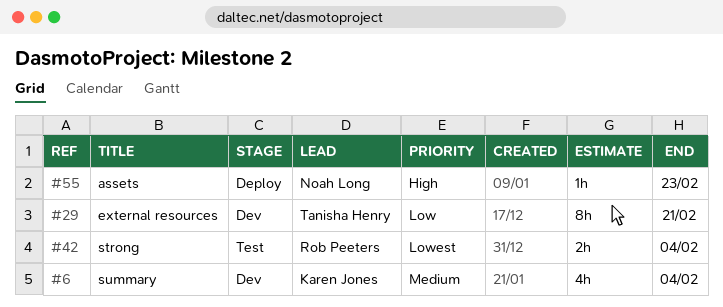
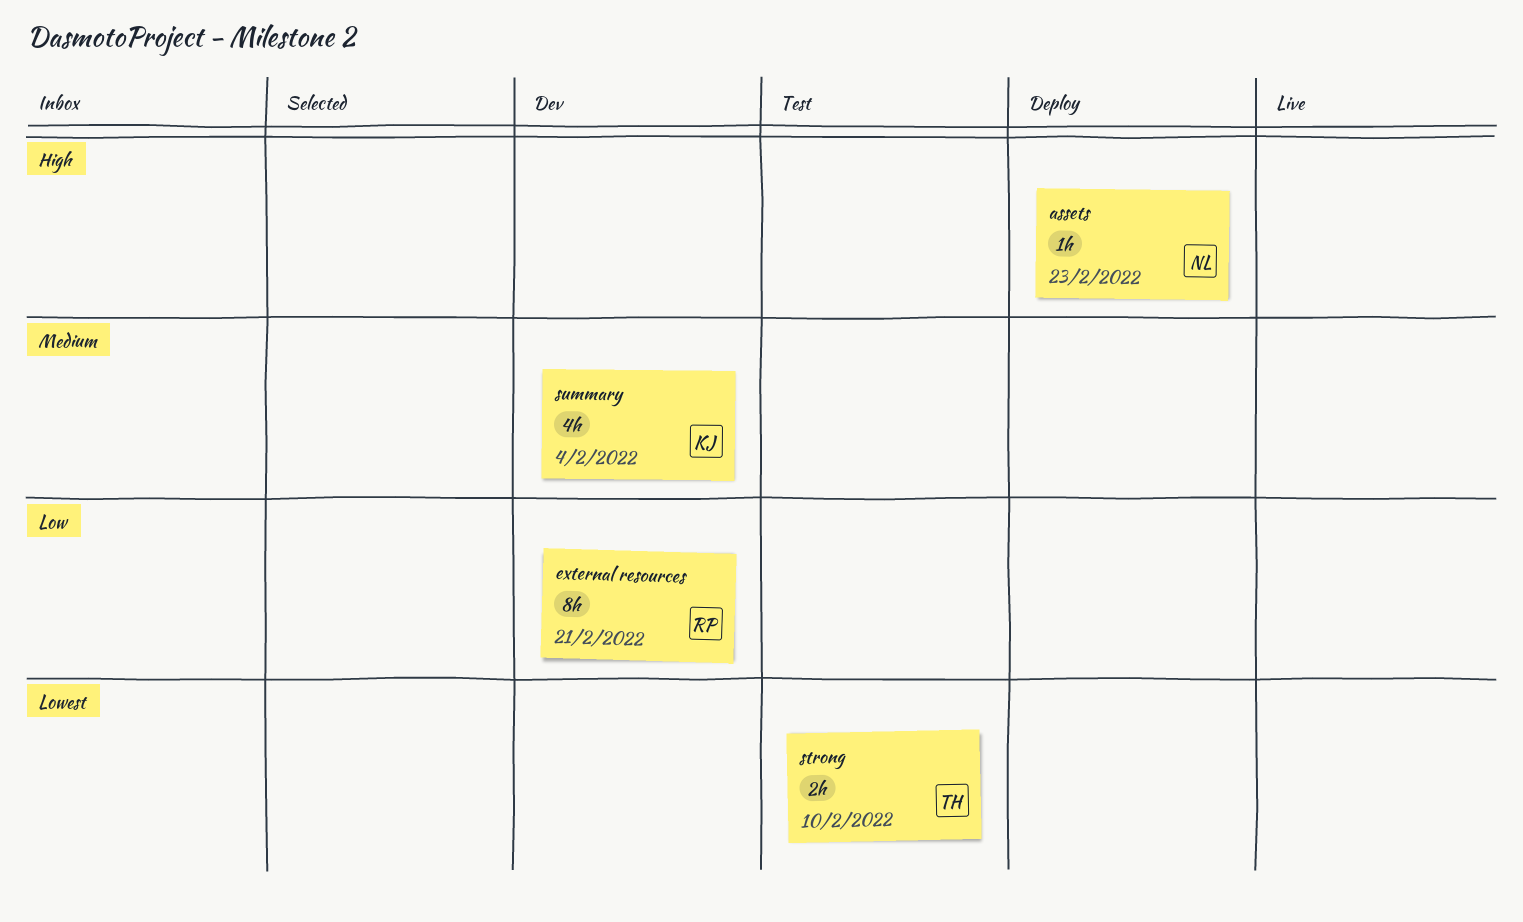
external resources, owner: Tanisha Henry -> Rob Peeters
strong, owner: Rob Peeters -> Tanisha Henry
strong, due: Feb 4 -> Feb 10

